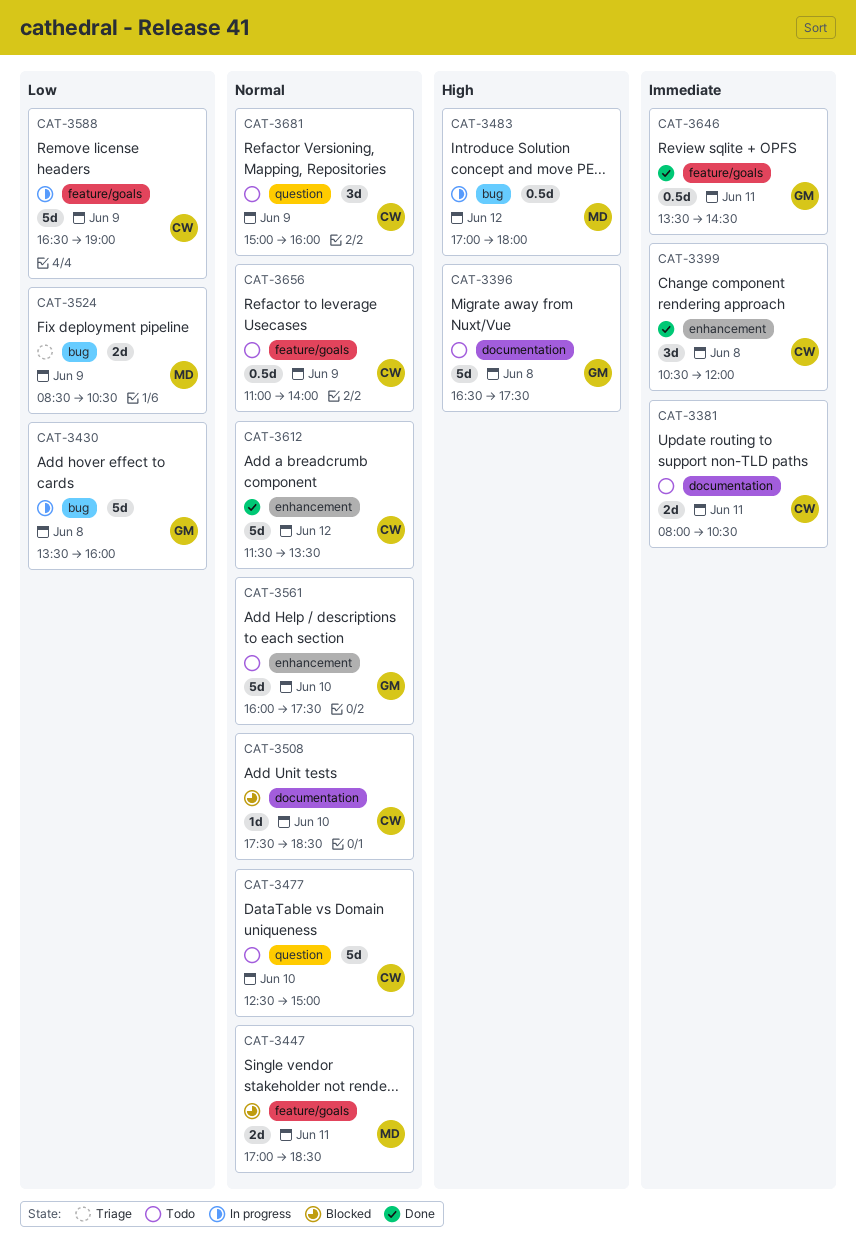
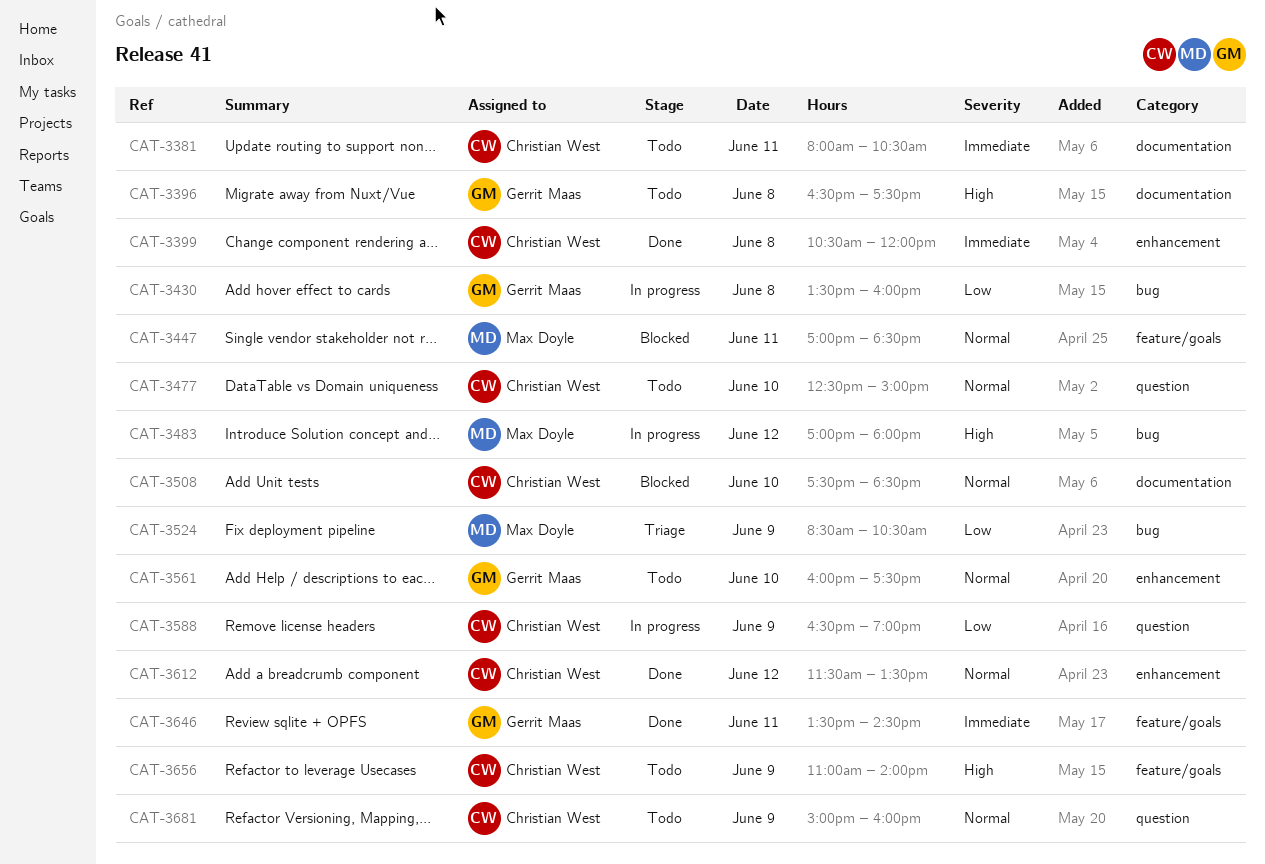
CAT-3588, label: feature/goals -> question
CAT-3656, priority: Normal -> High

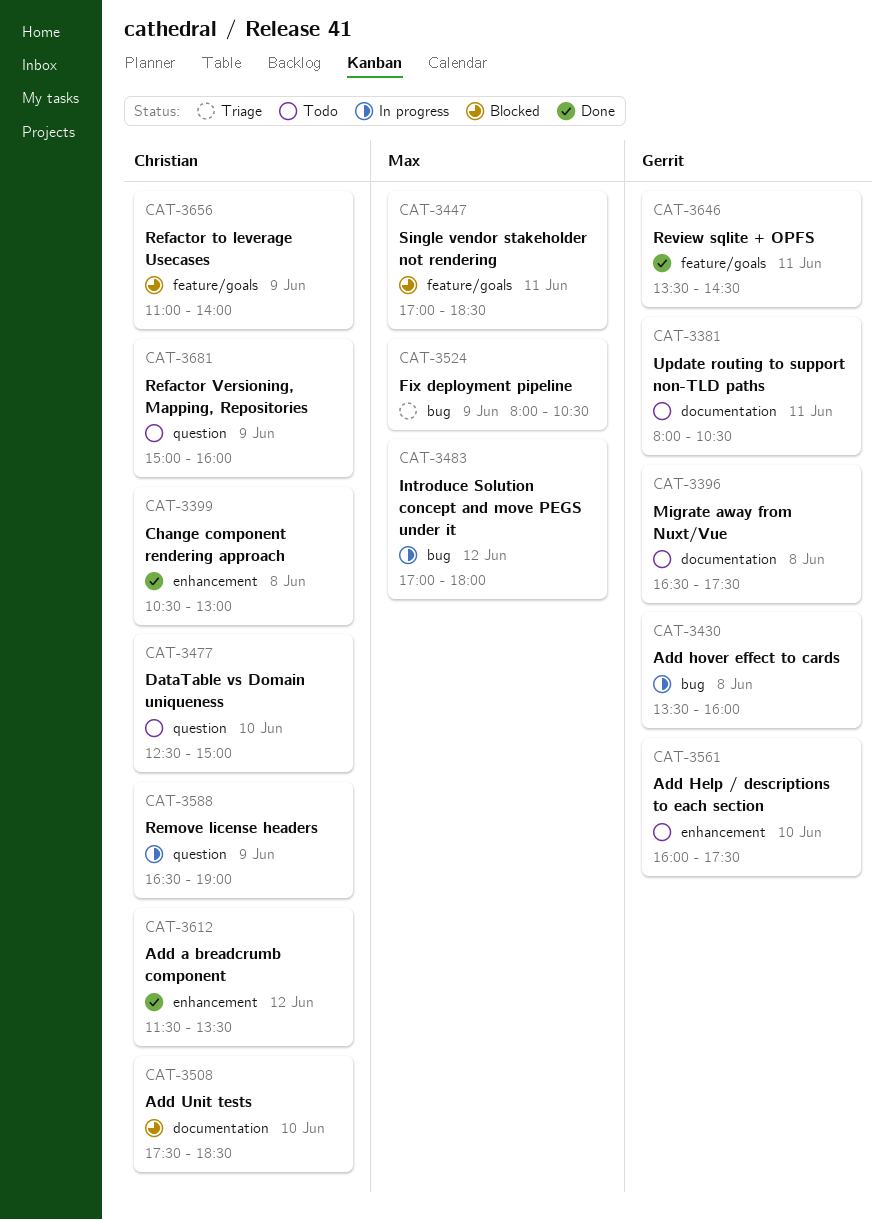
CAT-3381, owner: Christian West -> Gerrit Maas
CAT-3399, ends: 12:00 -> 13:00
CAT-3524, begins: 08:30 -> 08:00
CAT-3656, status: Todo -> Blocked

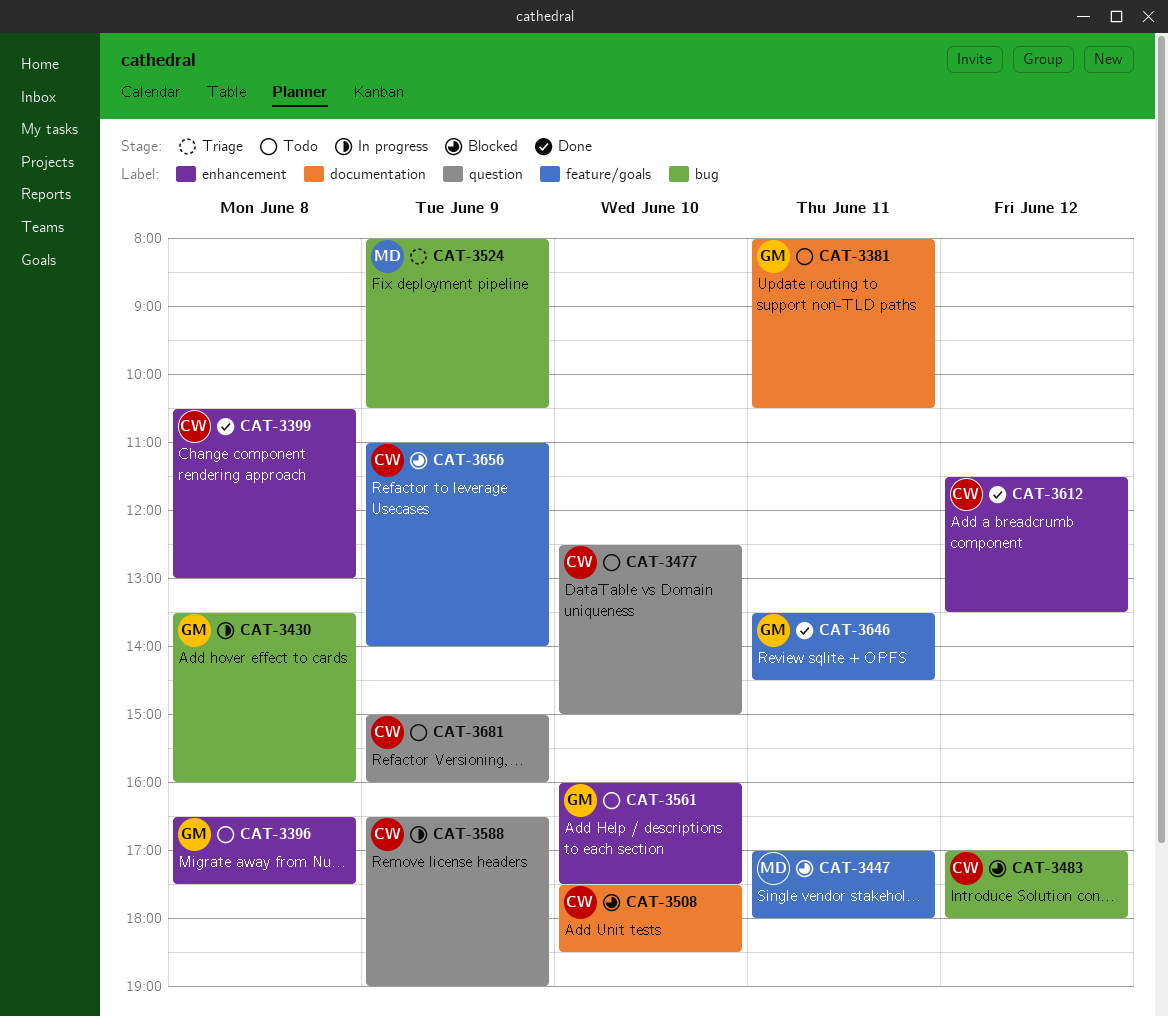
CAT-3396, label: documentation -> enhancement
CAT-3447, ends: 18:30 -> 18:00
CAT-3483, status: In progress -> Blocked
CAT-3483, owner: Max -> Christian

